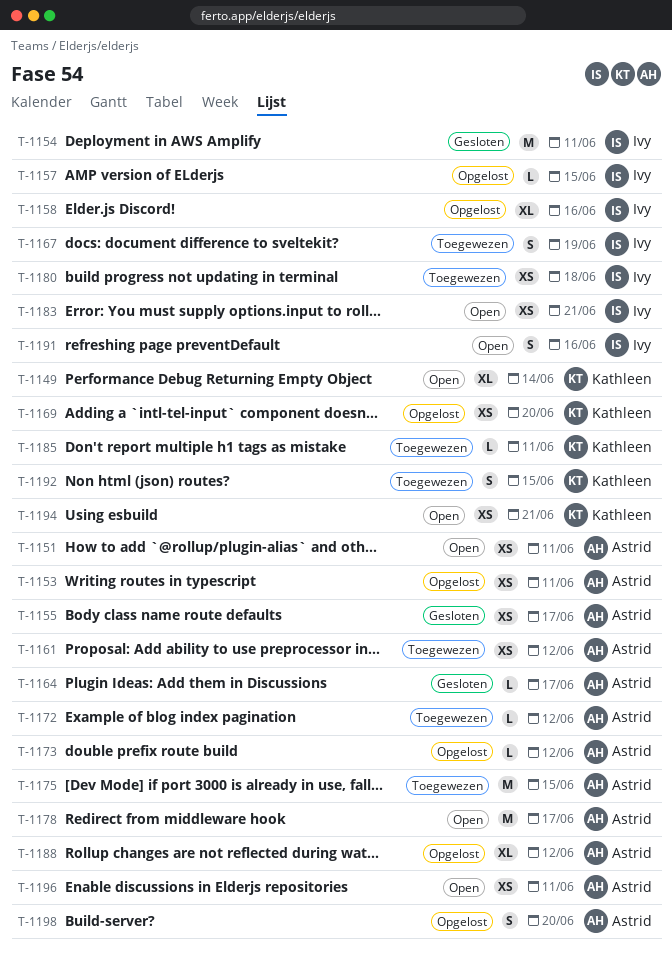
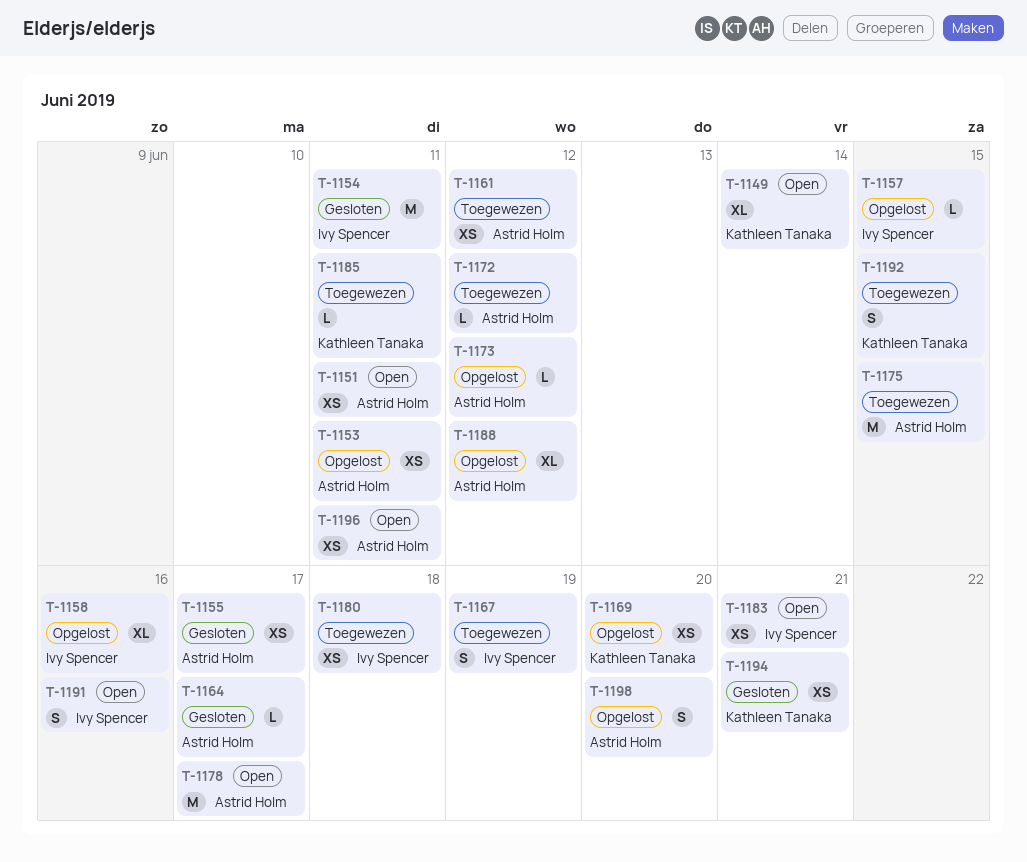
T-1194, status: Open -> Gesloten

